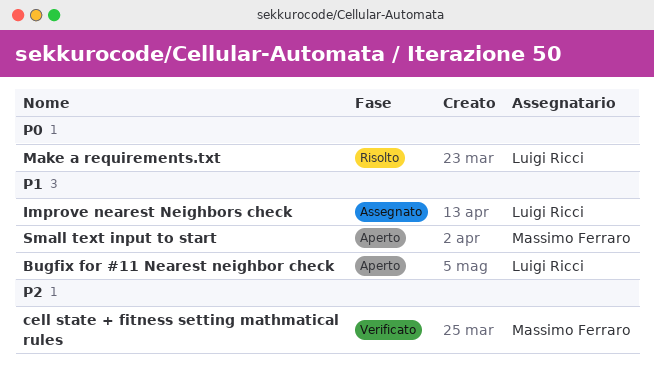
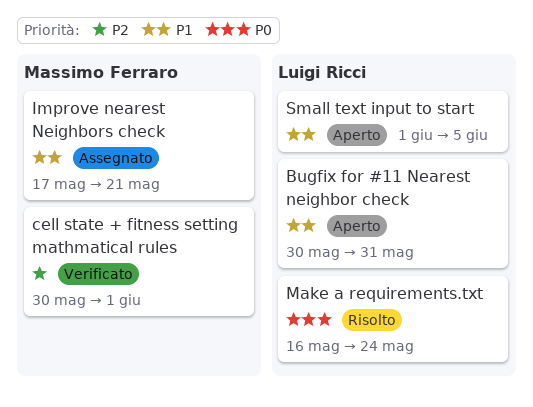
Improve nearest Neighbors check, owner: Luigi Ricci -> Massimo Ferraro
Small text input to start, owner: Massimo Ferraro -> Luigi Ricci

